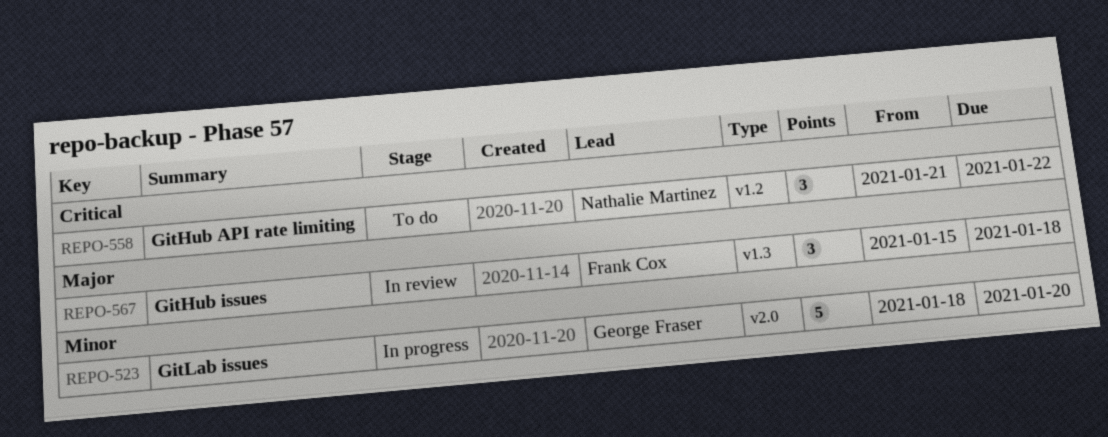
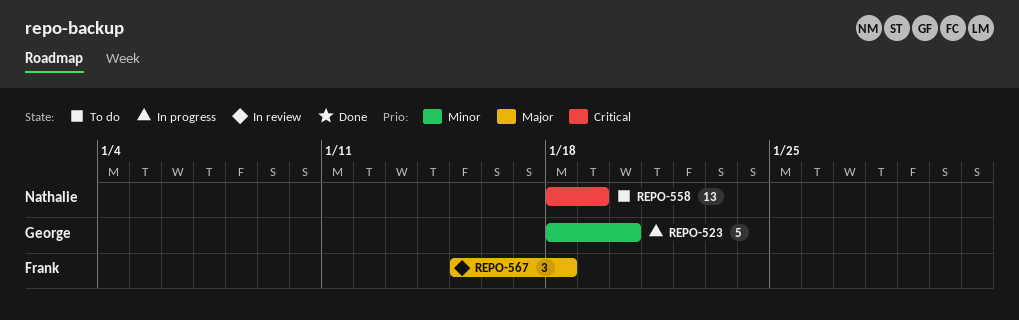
REPO-558, estimate: 3 -> 13
REPO-558, start: Jan 21 -> Jan 18
REPO-558, due: Jan 22 -> Jan 19

